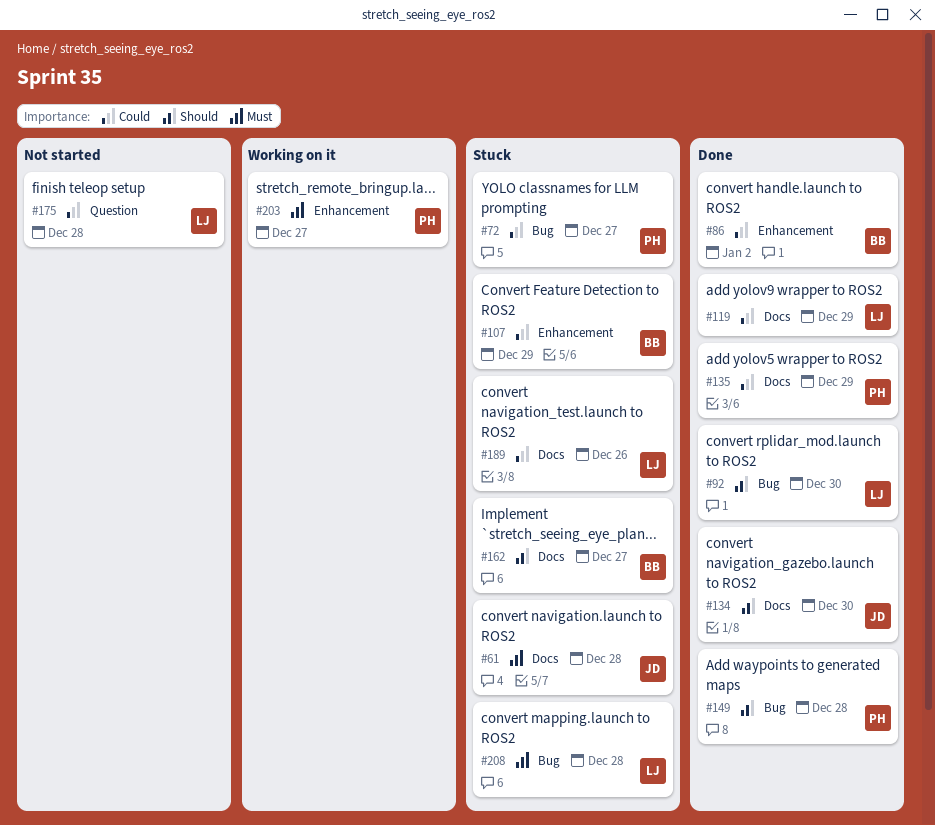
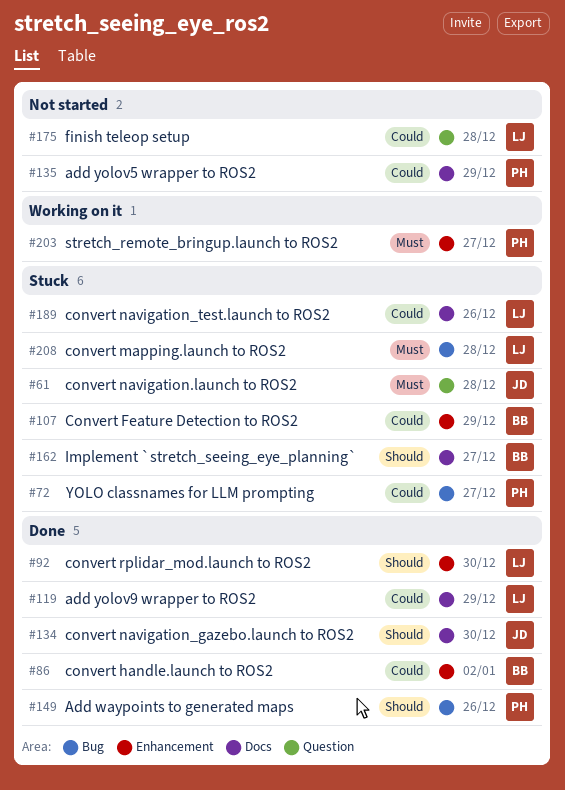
#61, label: Docs -> Question
#92, label: Bug -> Enhancement
#135, status: Done -> Not started
#149, due: Dec 28 -> Dec 26

